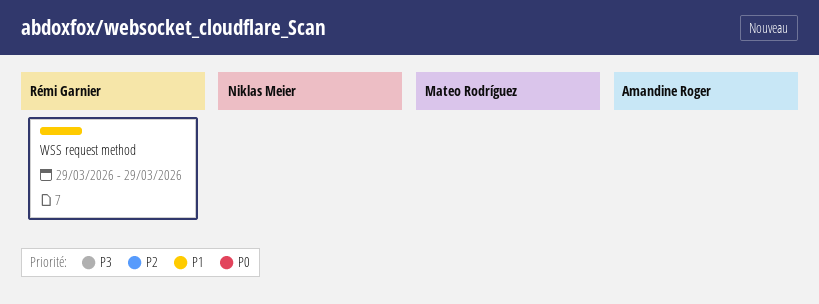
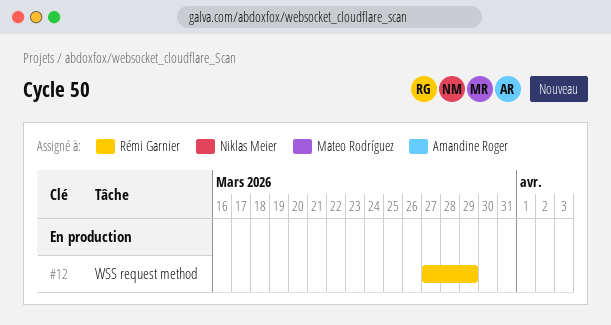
WSS request method, start: Mar 29 -> Mar 27

